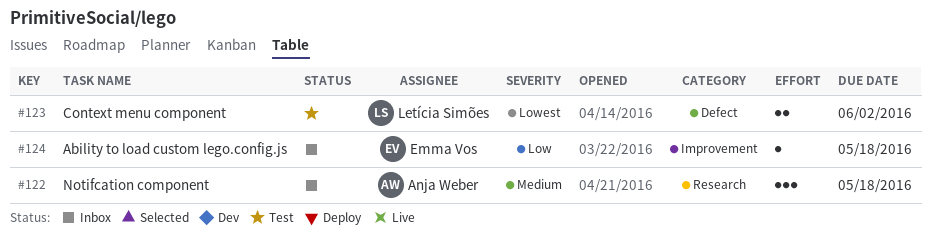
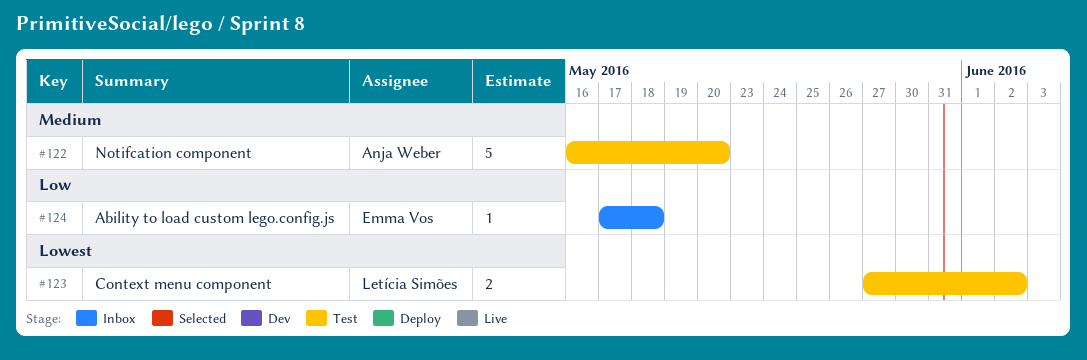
#122, status: Inbox -> Test
#122, estimate: 3 -> 5
#122, due: May 18 -> May 20

